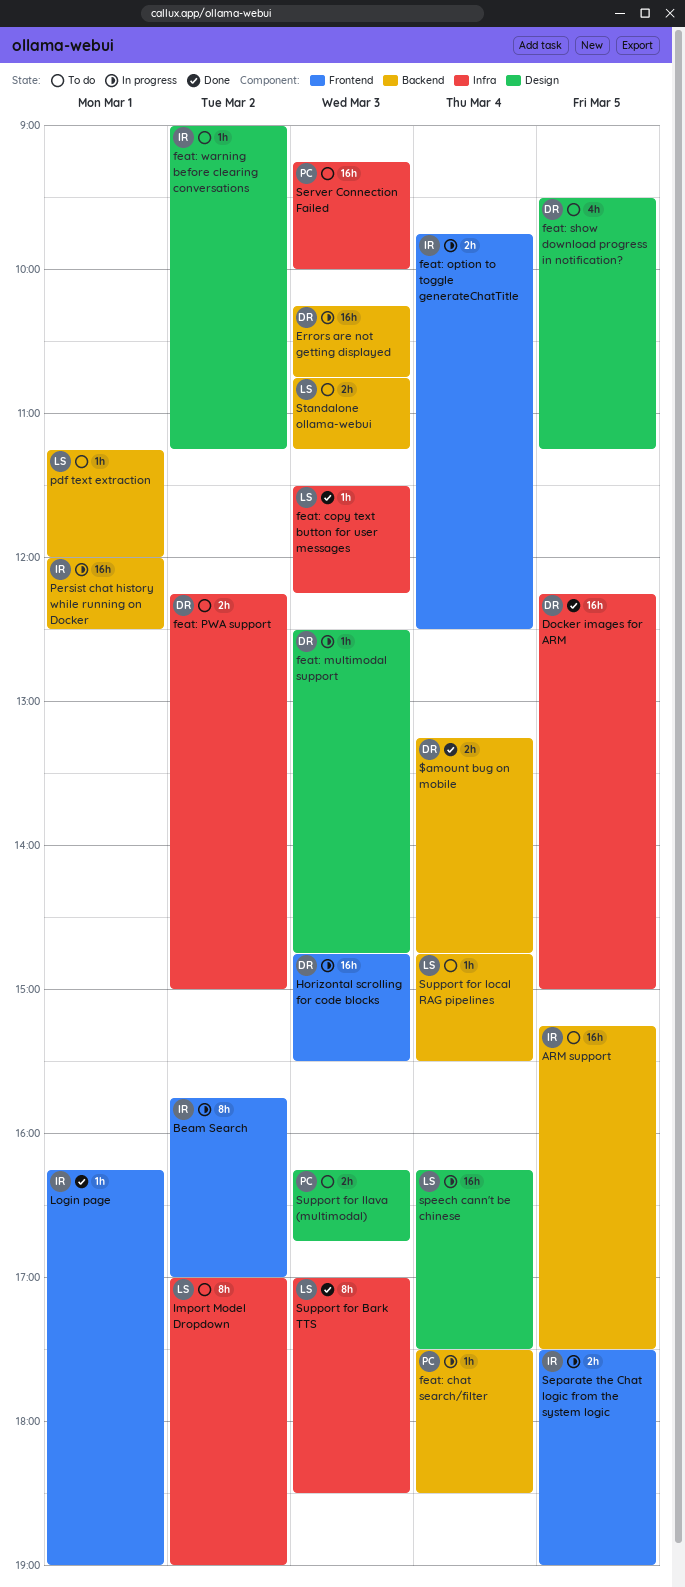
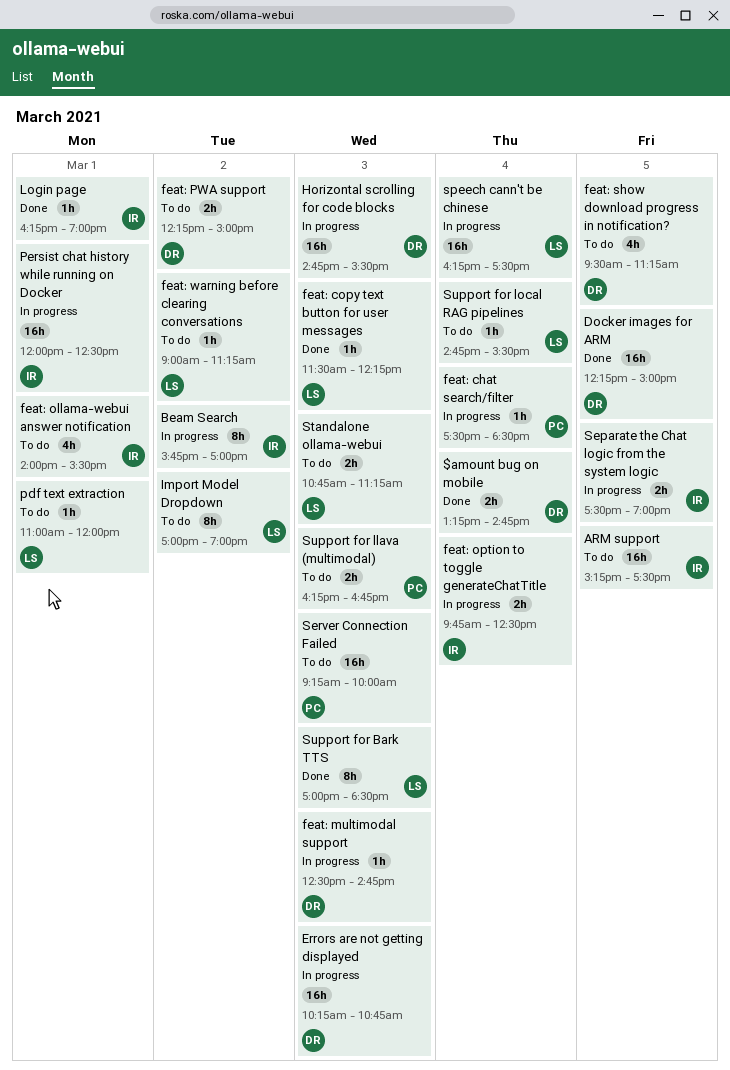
feat: ollama-webui answer notification: none -> present
feat: warning before clearing conversations, owner: IR -> LS
pdf text extraction, begins: 11:15 -> 11:00

